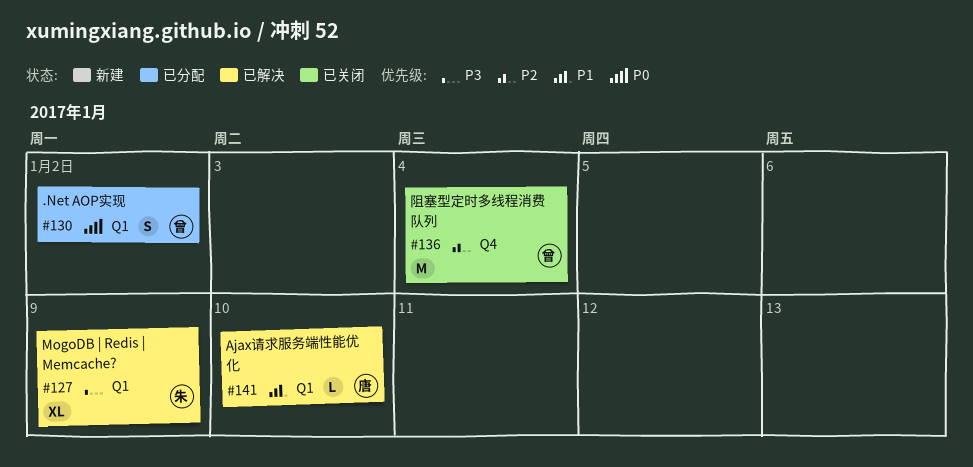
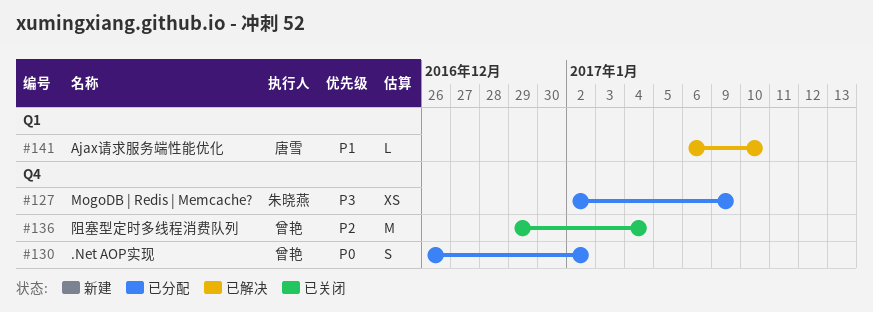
#127, status: 已解决 -> 已分配
#127, label: Q1 -> Q4
#127, estimate: XL -> XS
#130, label: Q1 -> Q4

